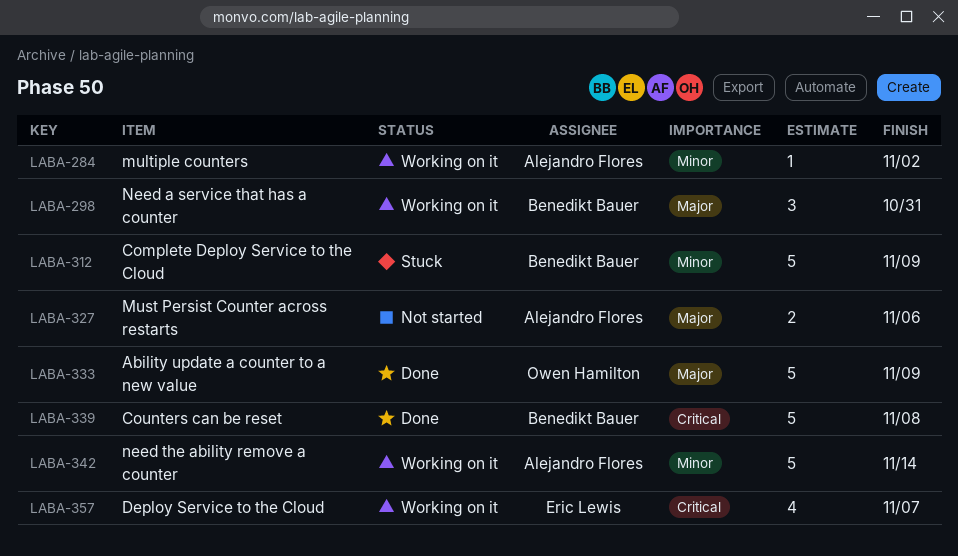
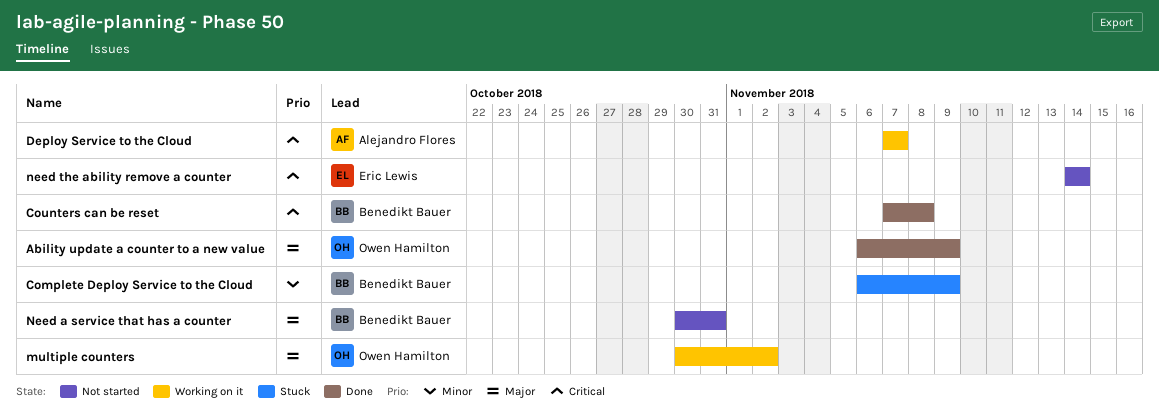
Deploy Service to the Cloud, owner: Eric Lewis -> Alejandro Flores
multiple counters, owner: Alejandro Flores -> Owen Hamilton
multiple counters, priority: Minor -> Major
Must Persist Counter across restarts: present -> none
Need a service that has a counter, status: Working on it -> Not started
need the ability remove a counter, status: Working on it -> Not started
need the ability remove a counter, owner: Alejandro Flores -> Eric Lewis
need the ability remove a counter, priority: Minor -> Critical

